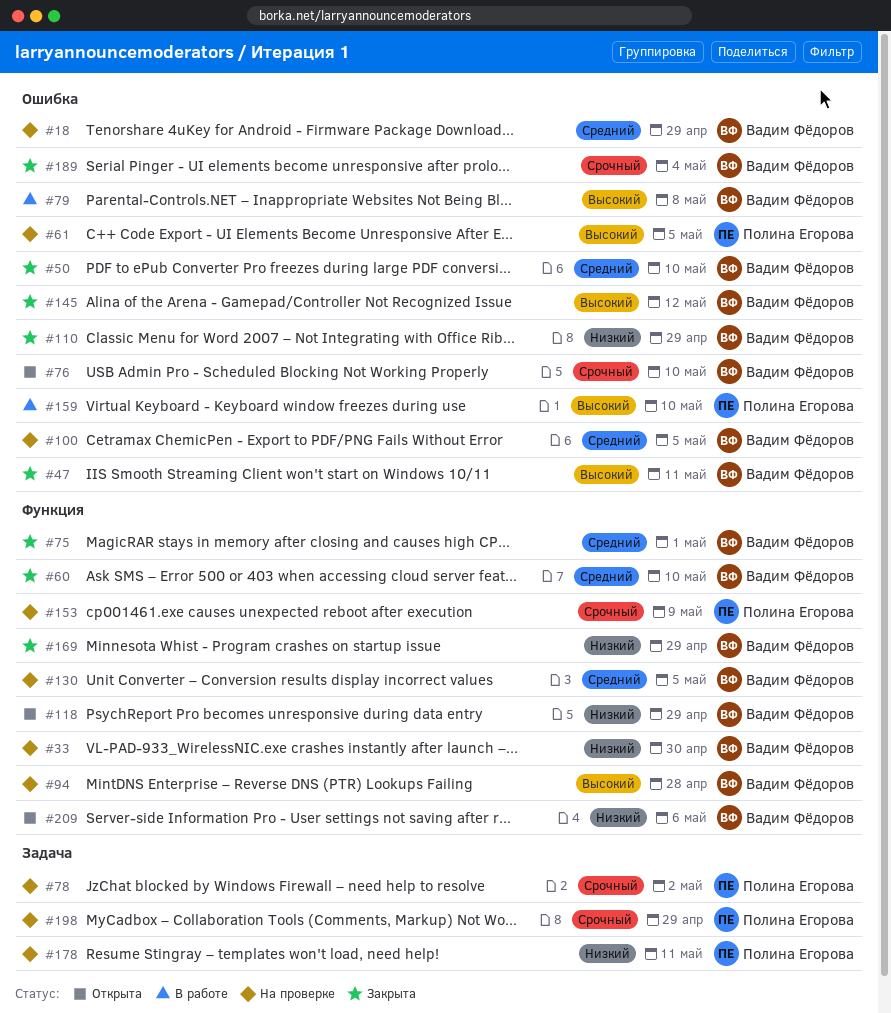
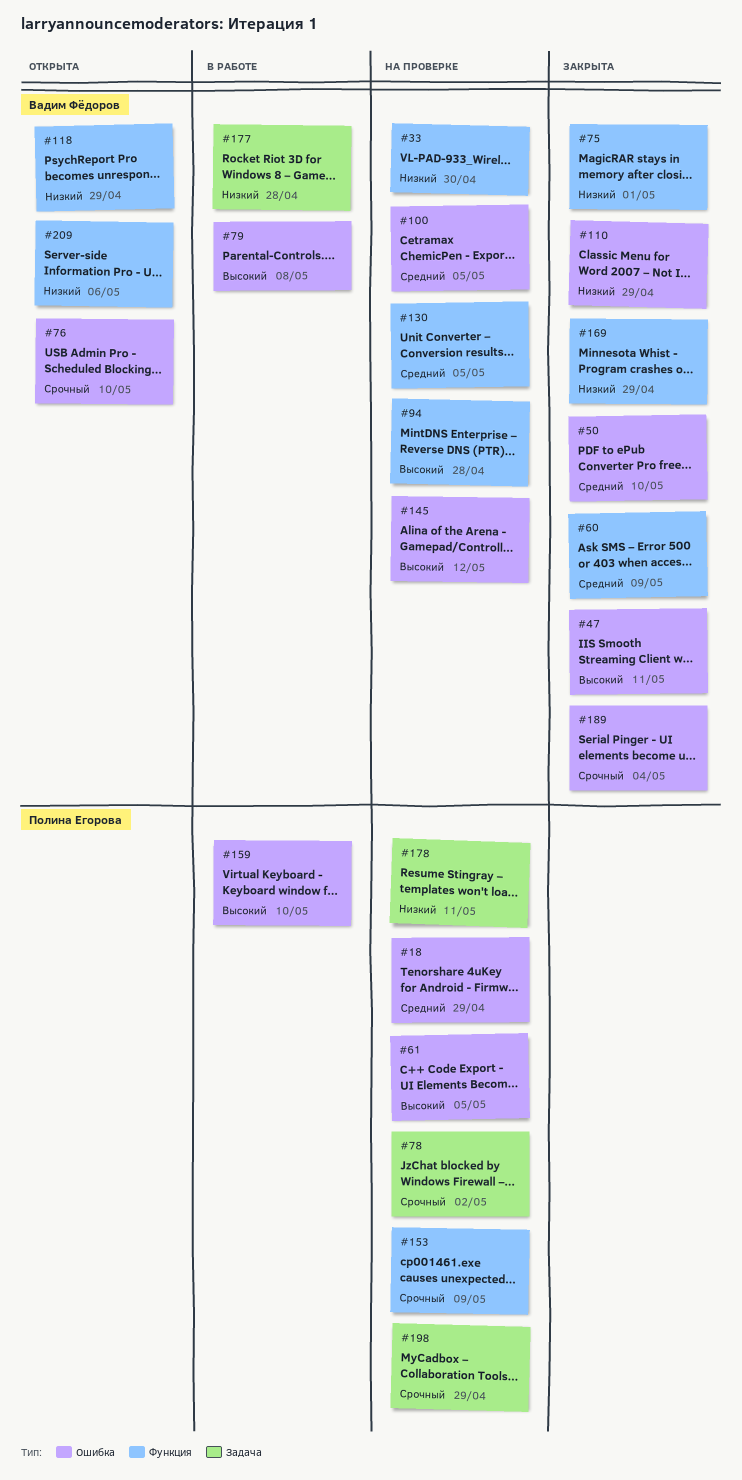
#18, owner: Вадим Фёдоров -> Полина Егорова
#60, due: May 10 -> May 9
#75, priority: Средний -> Низкий
#145, status: Закрыта -> На проверке
#177: none -> present

